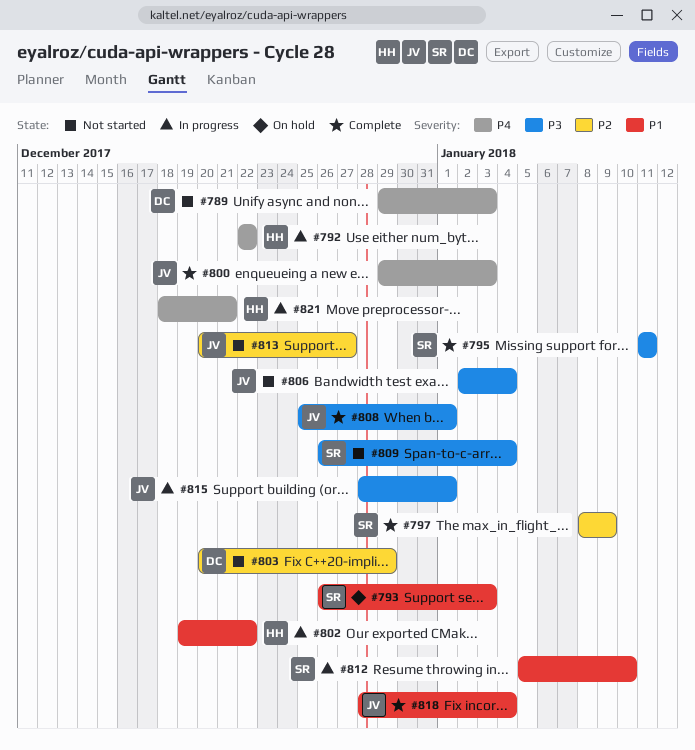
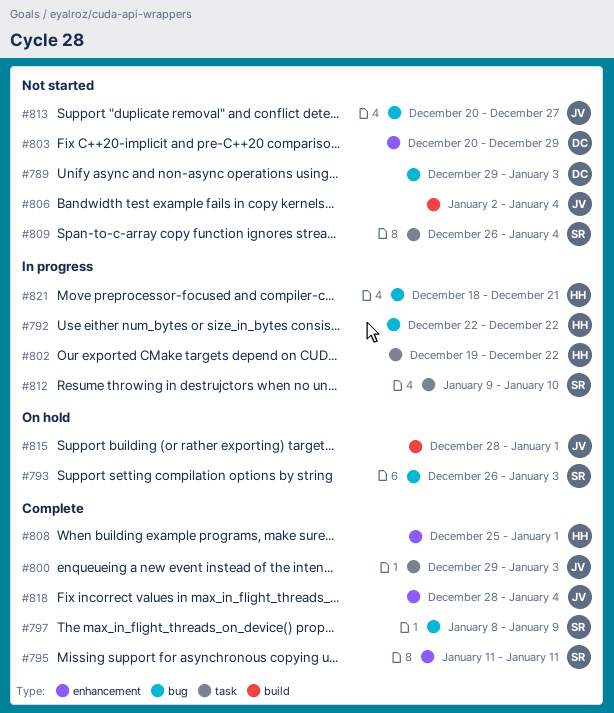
#808, owner: JV -> HH
#812, start: Jan 5 -> Jan 9
#815, status: In progress -> On hold

